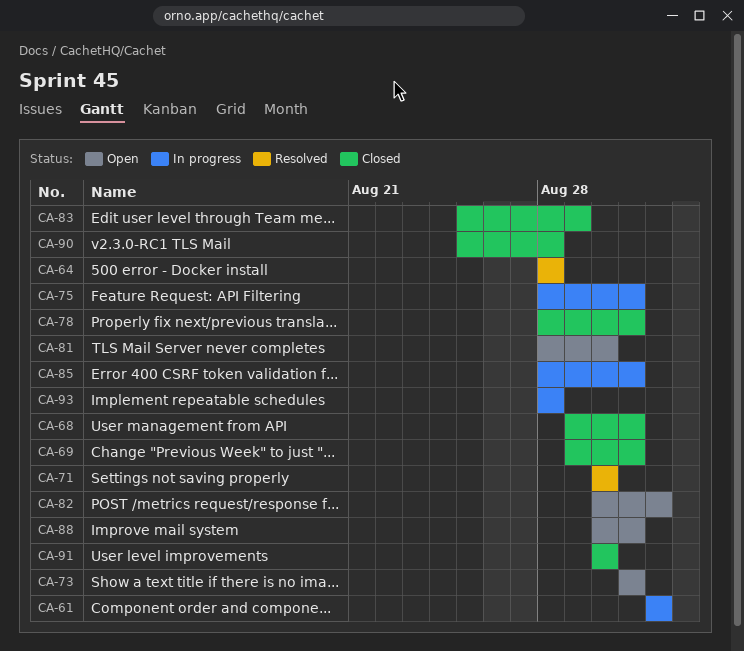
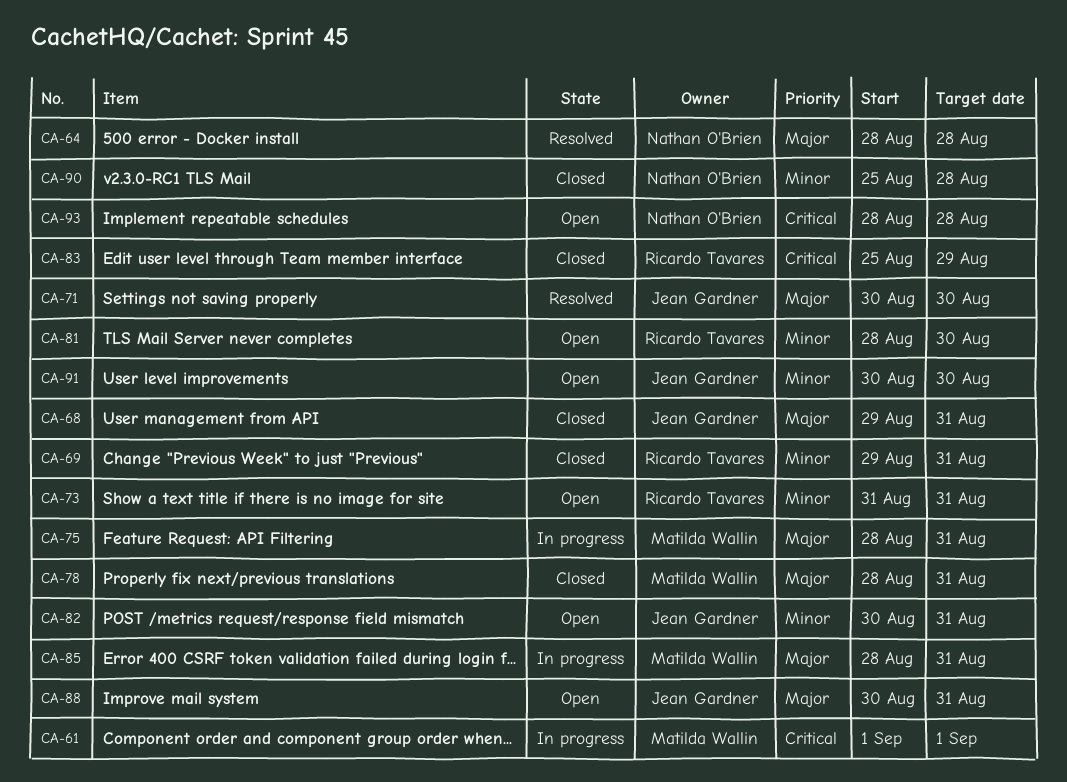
CA-82, due: Sep 1 -> Aug 31
CA-91, status: Closed -> Open
CA-93, status: In progress -> Open

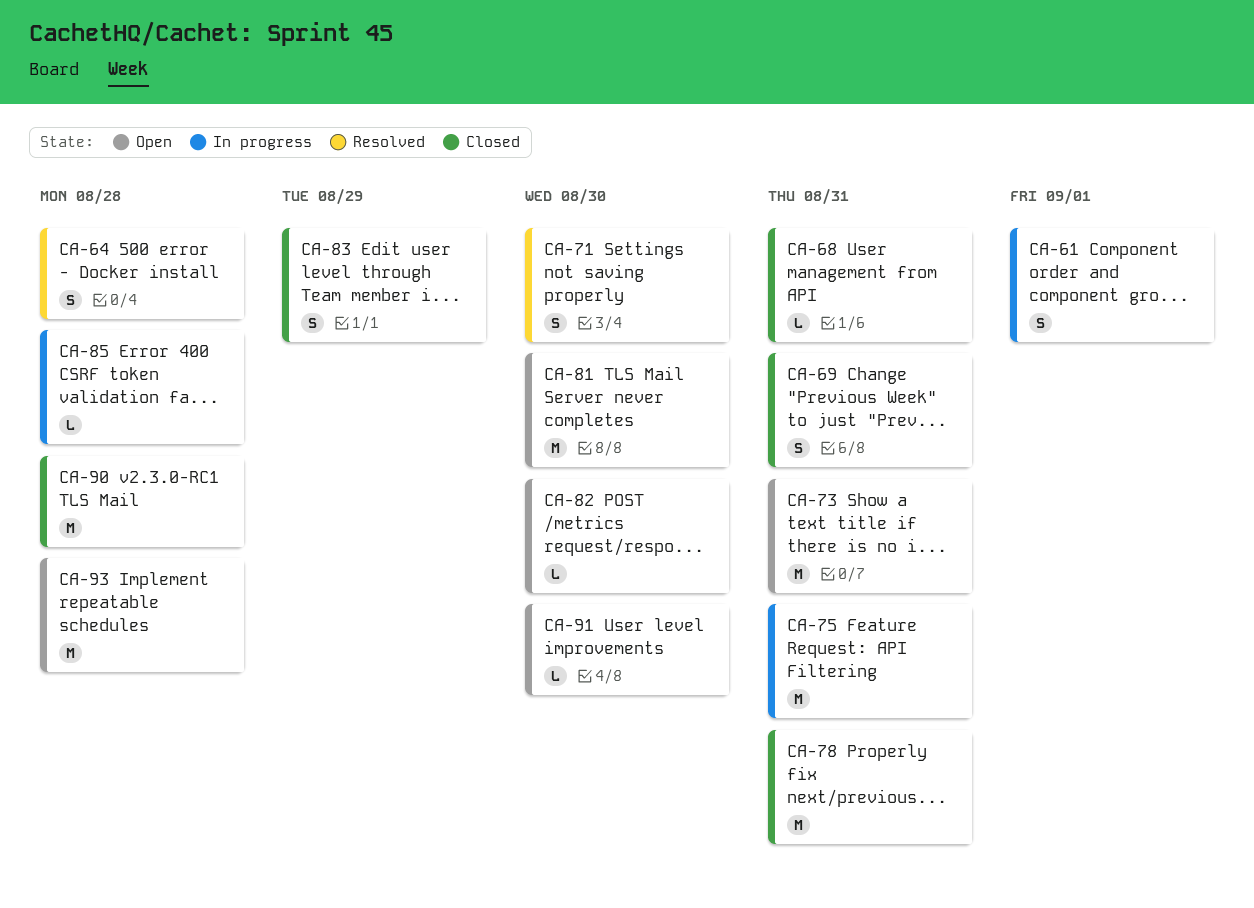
CA-82, due: Aug 31 -> Aug 30
CA-85, due: Aug 31 -> Aug 28
CA-88: present -> none

